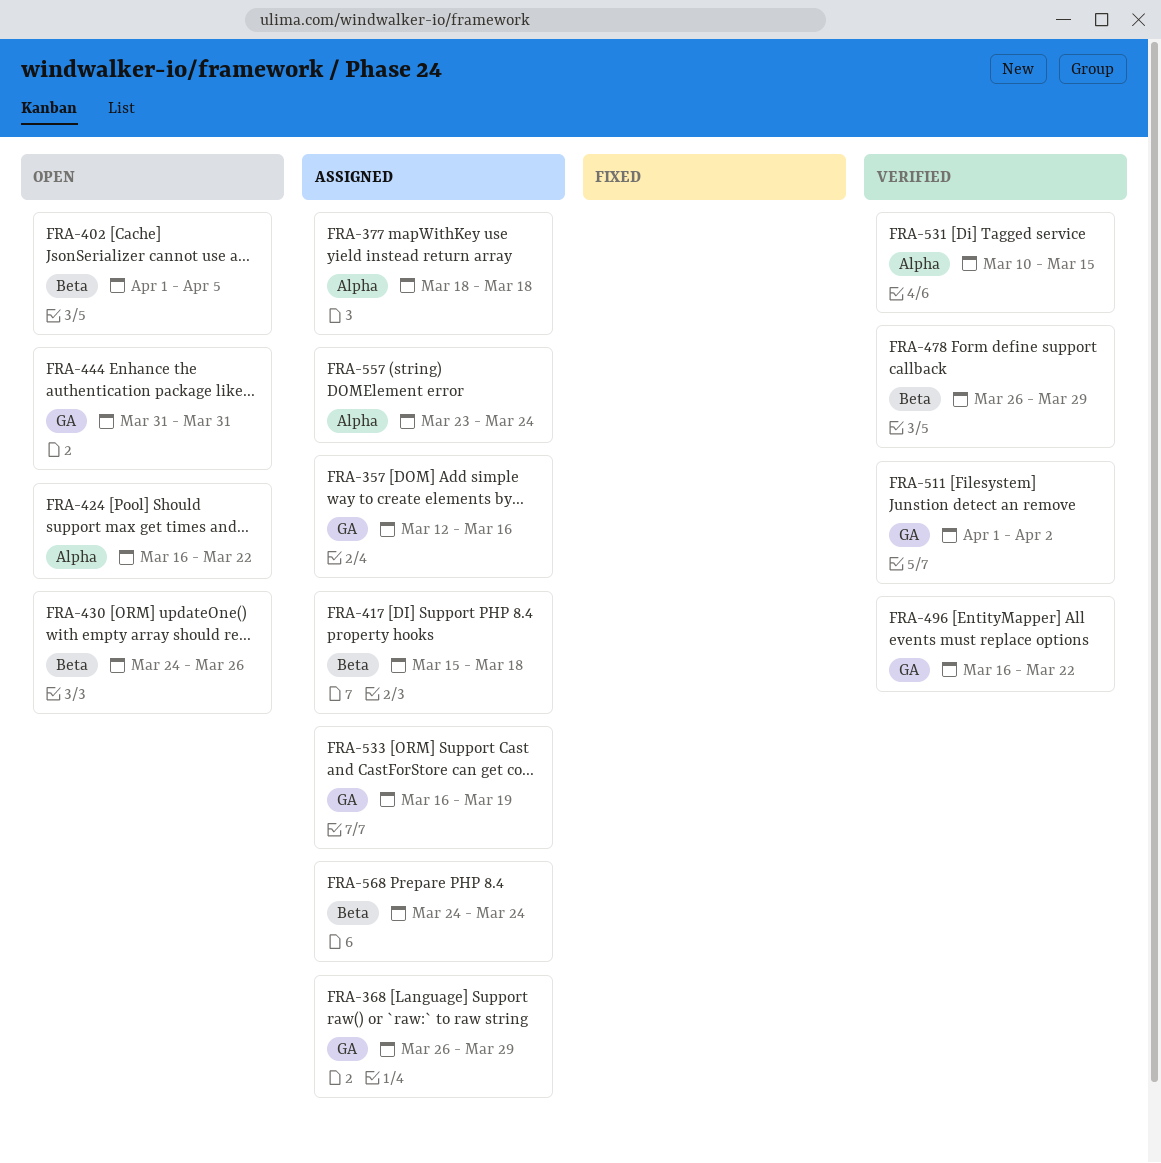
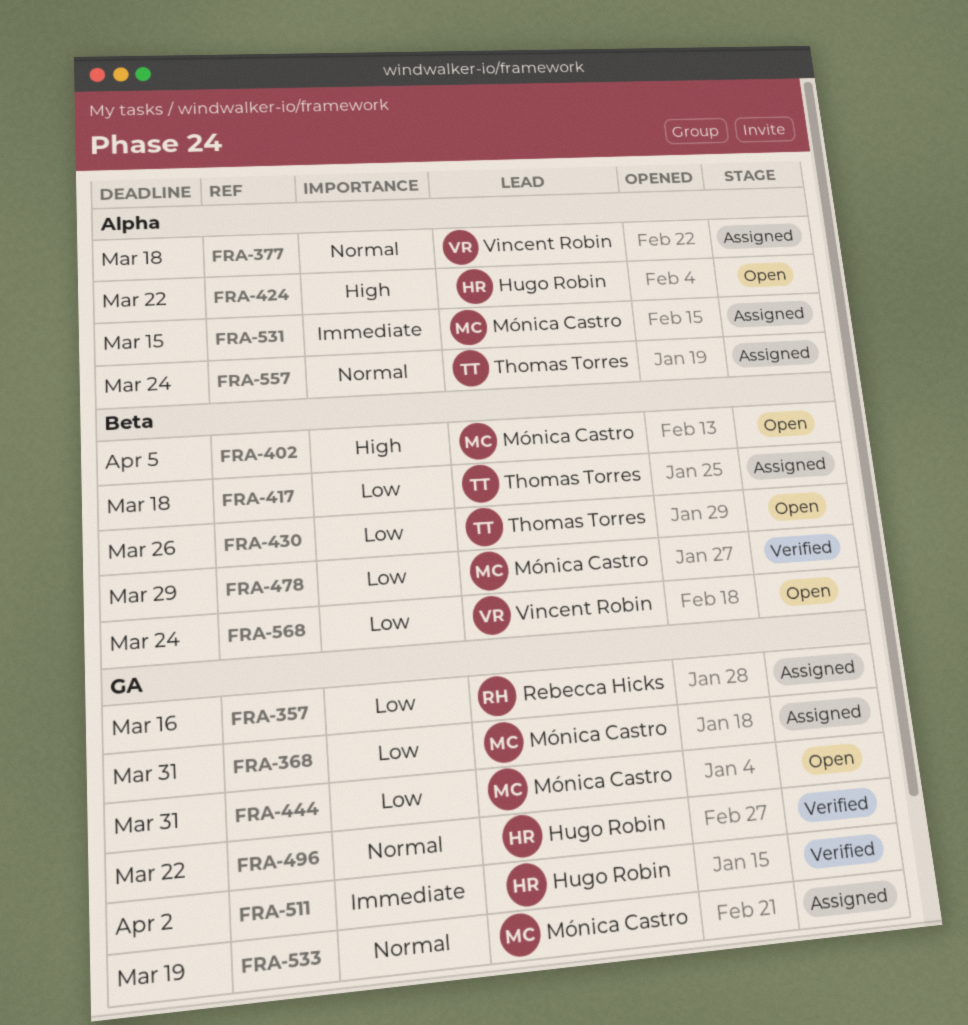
FRA-368, due: Mar 29 -> Mar 31
FRA-531, status: Verified -> Assigned
FRA-568, status: Assigned -> Open

